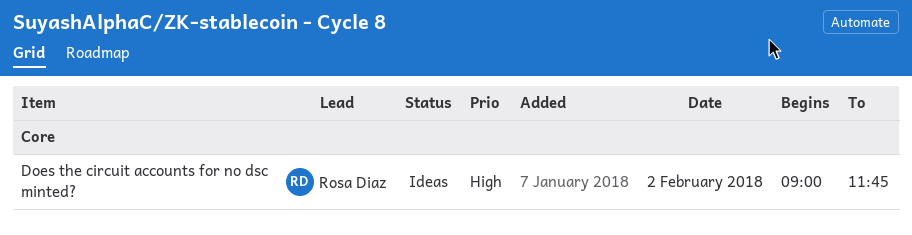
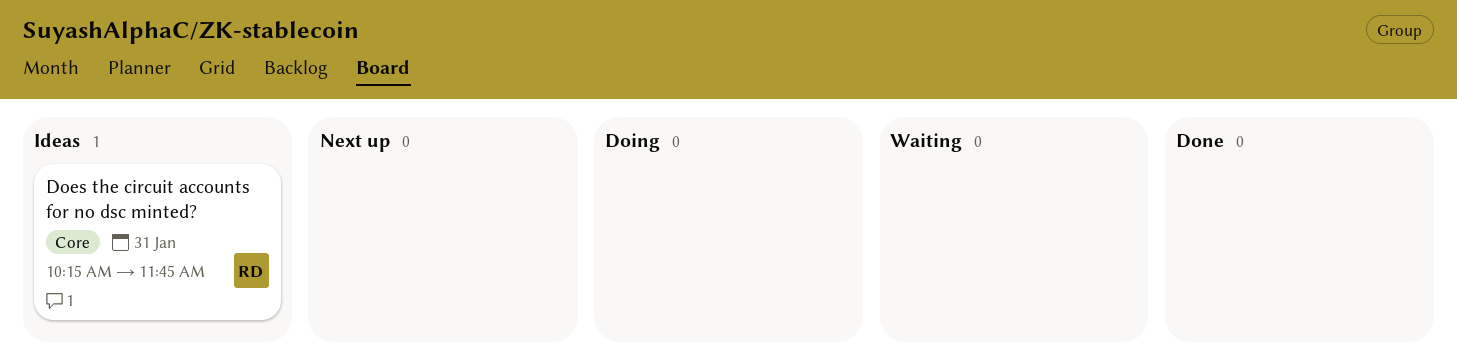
Does the circuit accounts for no dsc minted?, day: Feb 2 -> Jan 31
Does the circuit accounts for no dsc minted?, begins: 09:00 -> 10:15

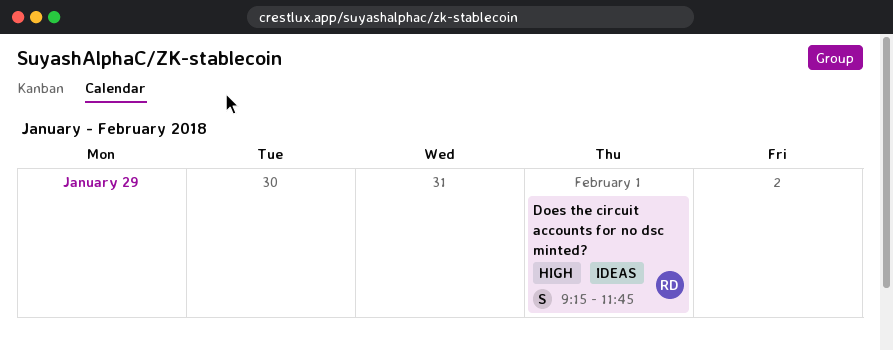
Does the circuit accounts for no dsc minted?, day: Jan 31 -> Feb 1
Does the circuit accounts for no dsc minted?, begins: 10:15 -> 09:15

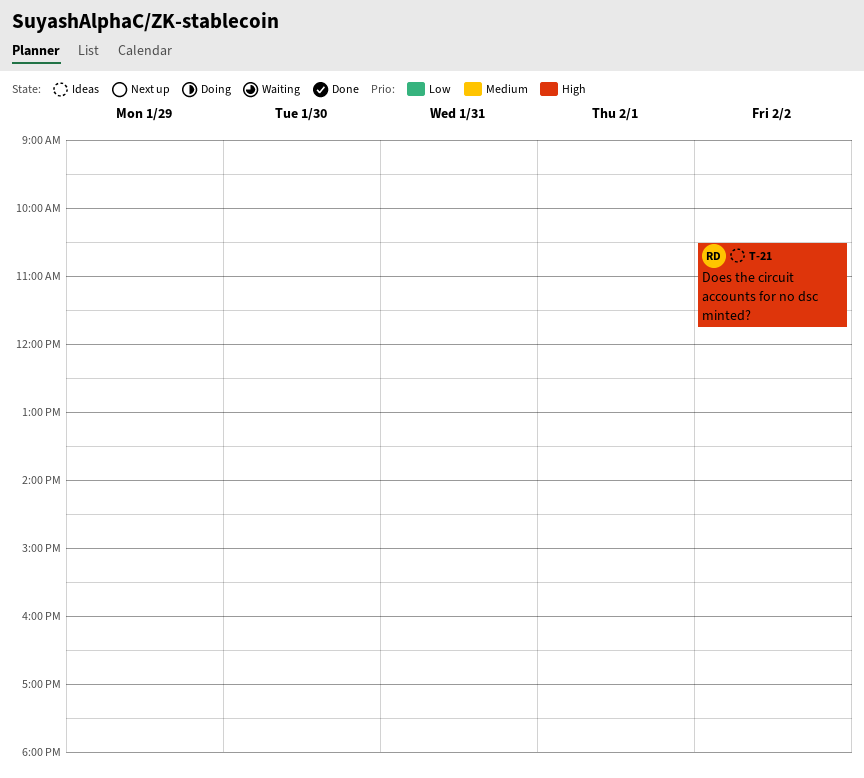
Does the circuit accounts for no dsc minted?, day: Feb 1 -> Feb 2
Does the circuit accounts for no dsc minted?, begins: 09:15 -> 10:30

